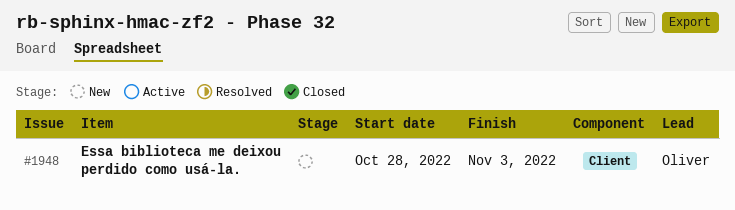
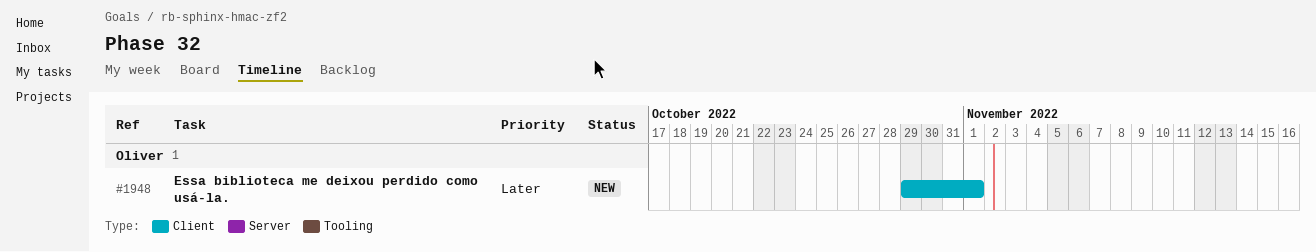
#1948, start: Oct 28 -> Oct 29
#1948, due: Nov 3 -> Nov 1

